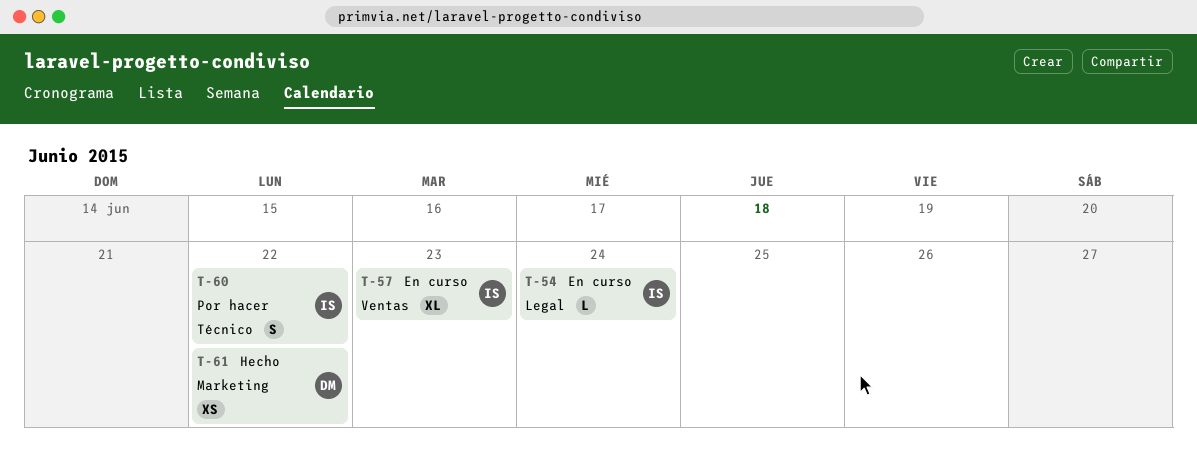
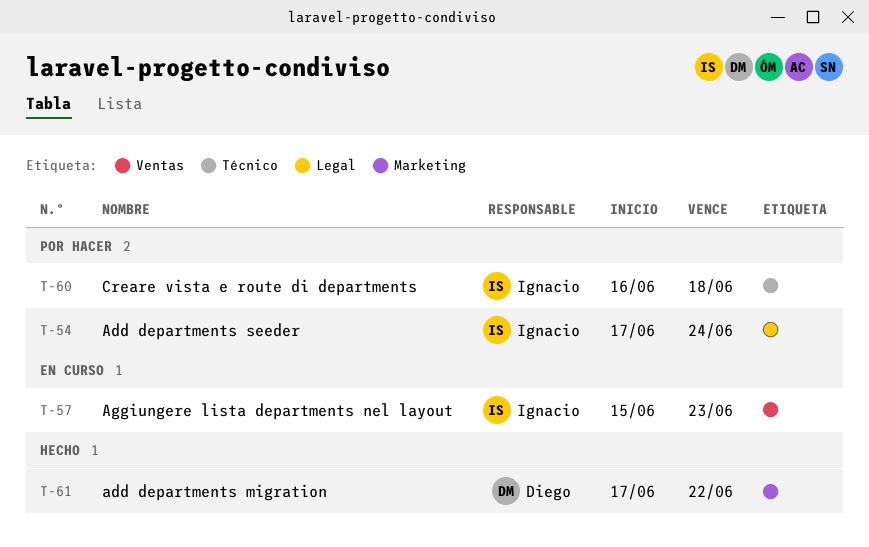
T-54, status: En curso -> Por hacer
T-60, due: Jun 22 -> Jun 18

